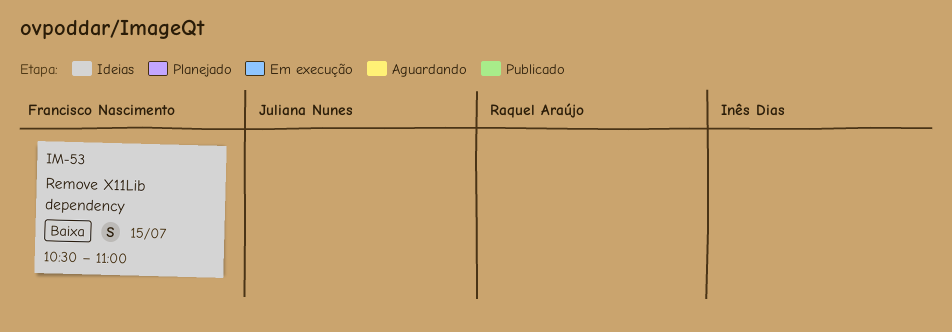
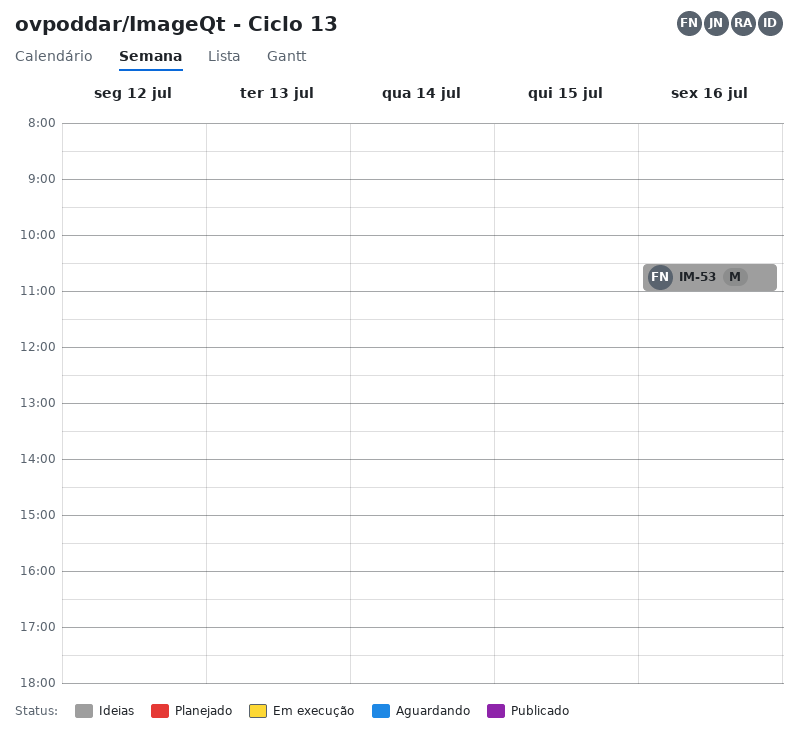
IM-53, estimate: S -> M
IM-53, day: Jul 15 -> Jul 16

